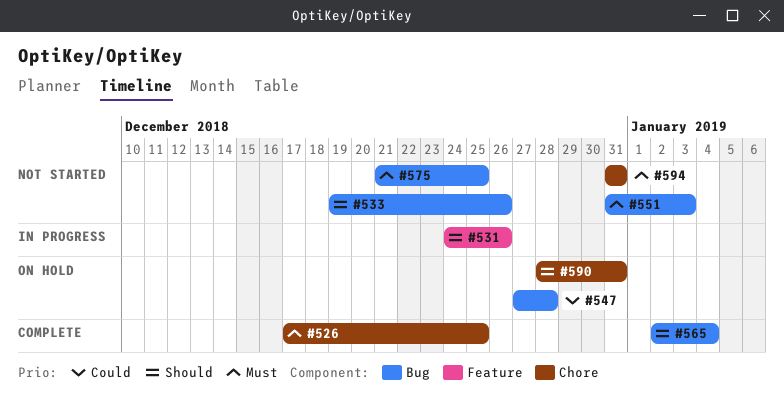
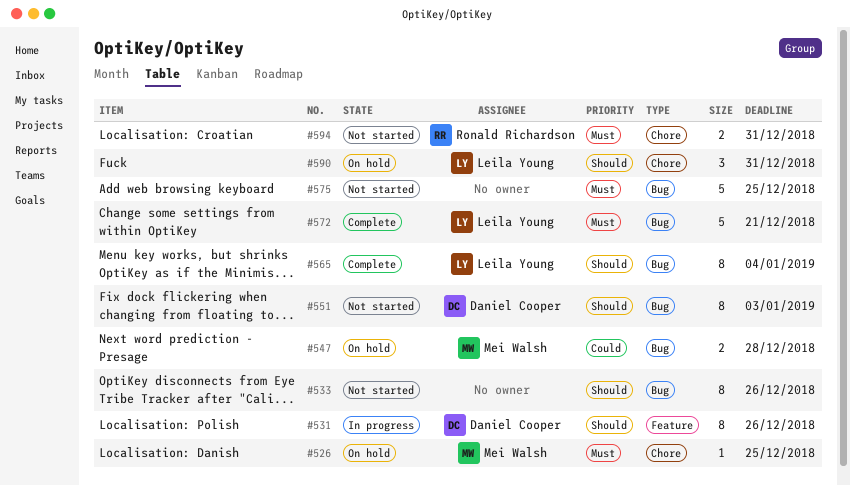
#526, status: Complete -> On hold
#551, priority: Must -> Should
#572: none -> present

